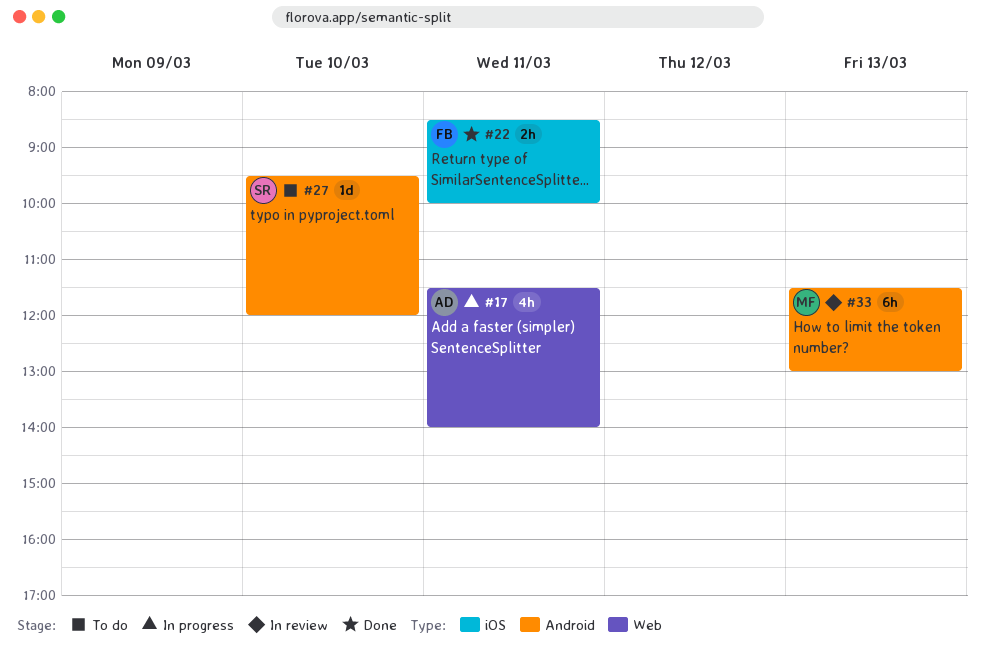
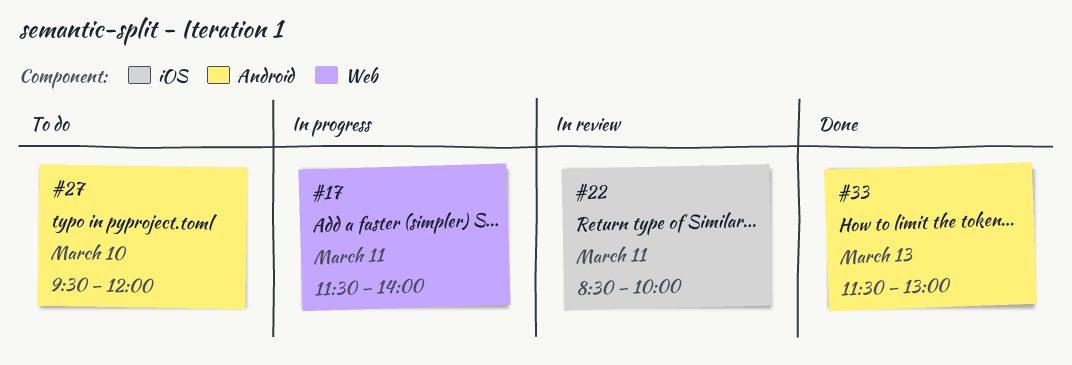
#22, status: Done -> In review
#33, status: In review -> Done

